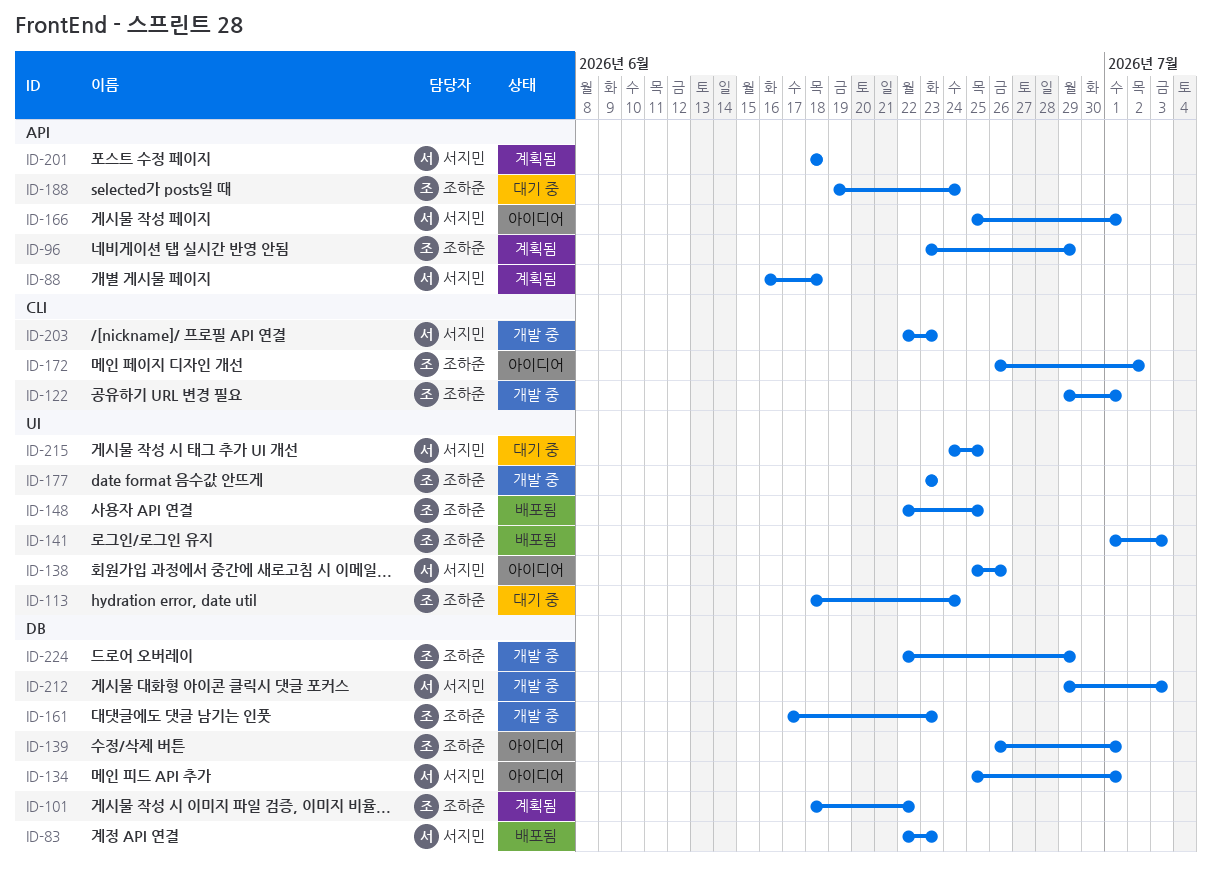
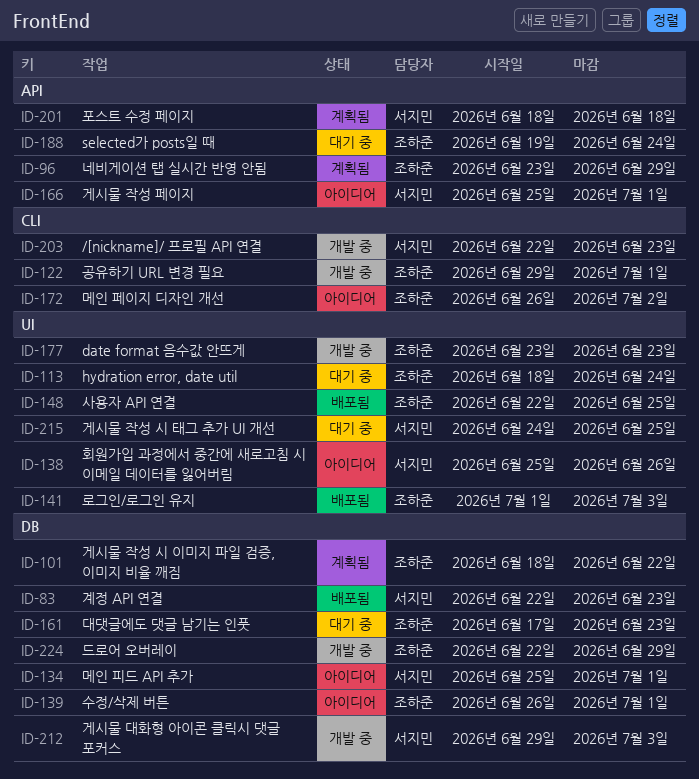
ID-88: present -> none
ID-161, status: 개발 중 -> 대기 중

